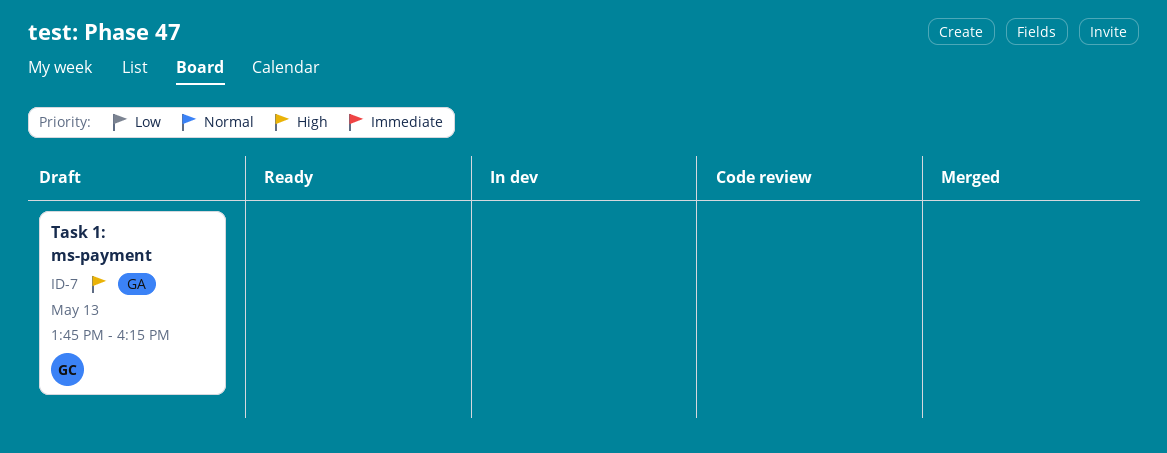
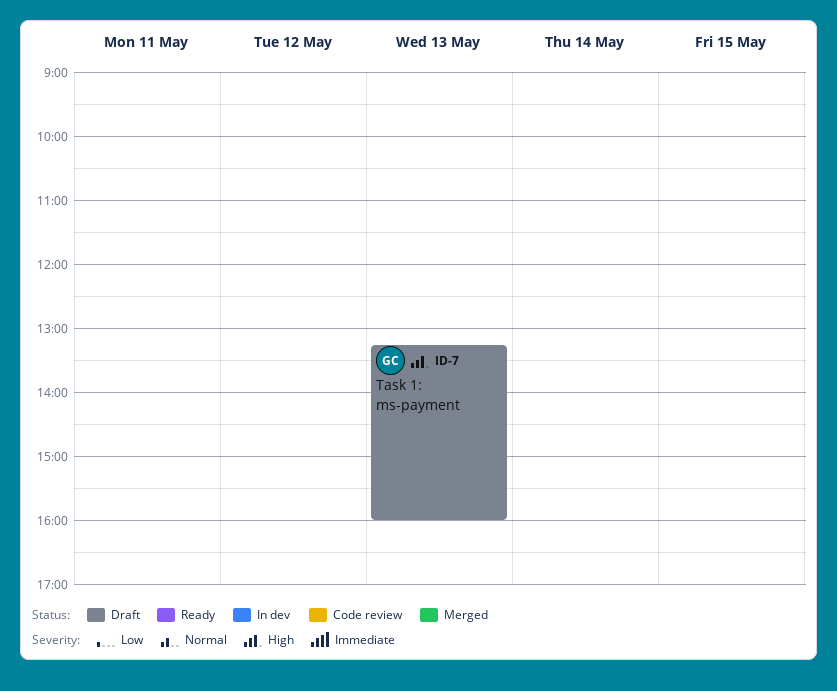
ID-7, begins: 13:45 -> 13:15
ID-7, ends: 16:15 -> 16:00

